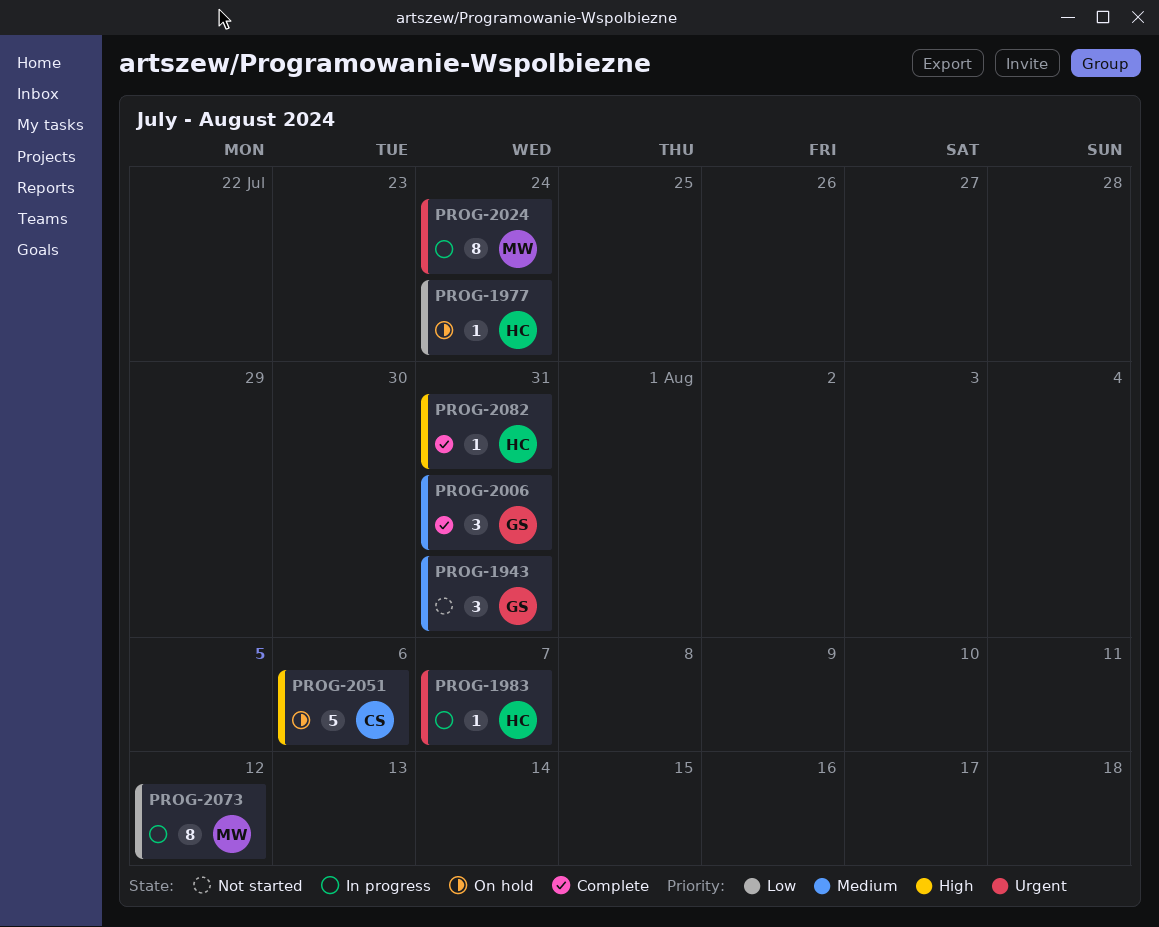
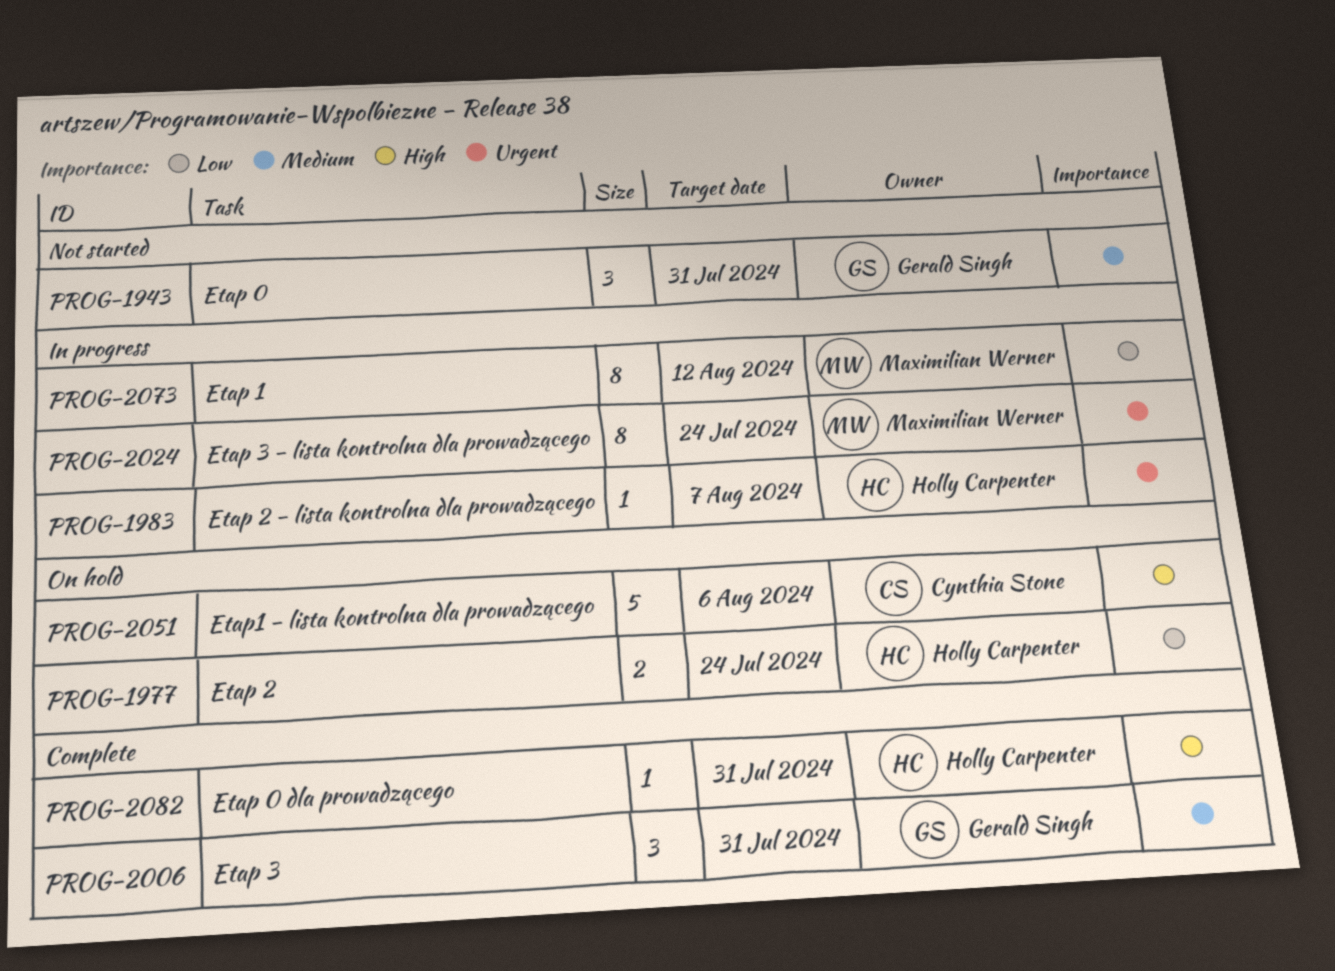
PROG-1977, estimate: 1 -> 2

